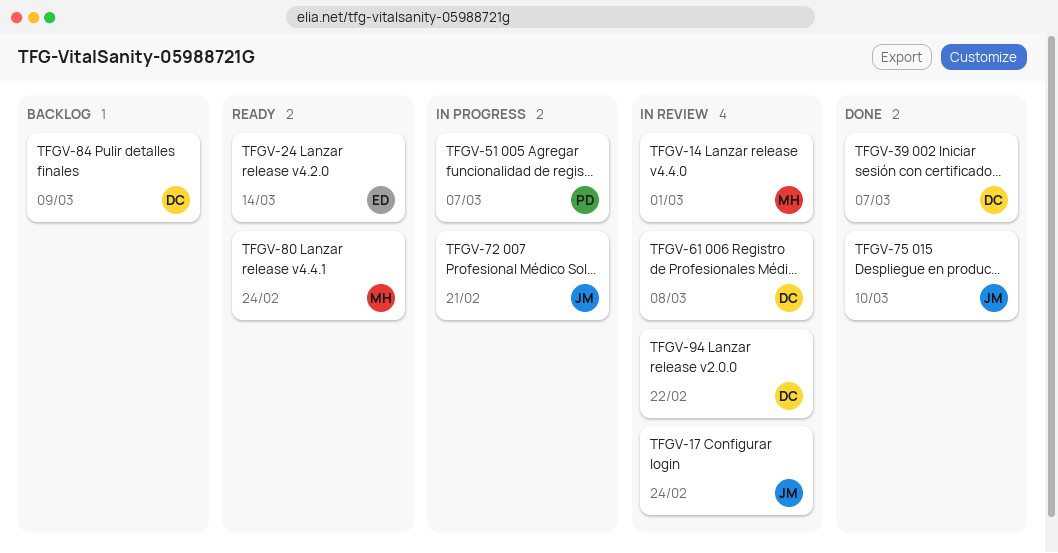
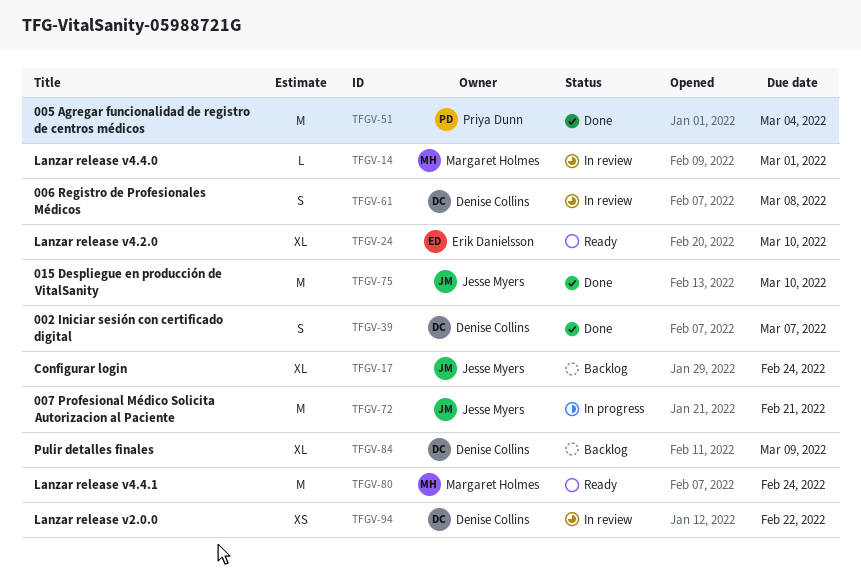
TFGV-17, status: In review -> Backlog
TFGV-24, due: Mar 14 -> Mar 10
TFGV-51, status: In progress -> Done
TFGV-51, due: Mar 7 -> Mar 4

